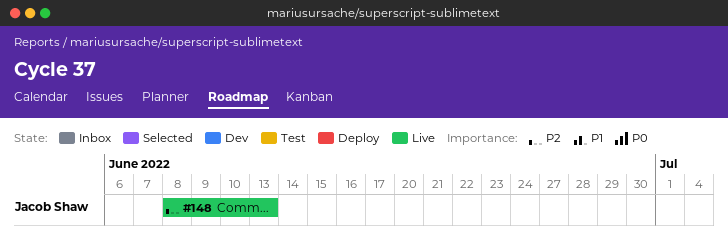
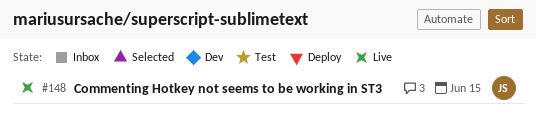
#148, due: Jun 13 -> Jun 15

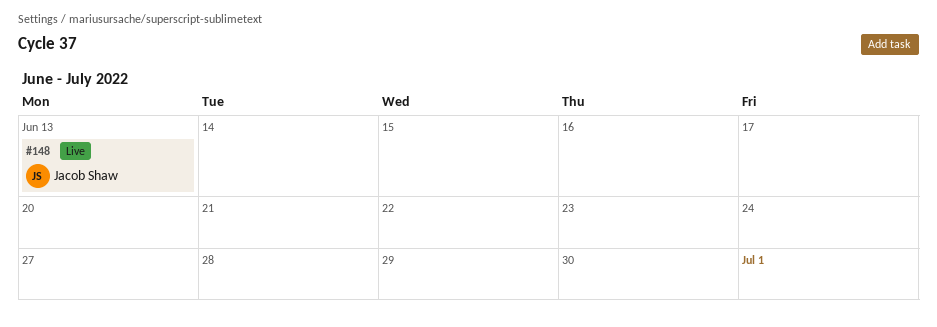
#148, due: Jun 15 -> Jun 13

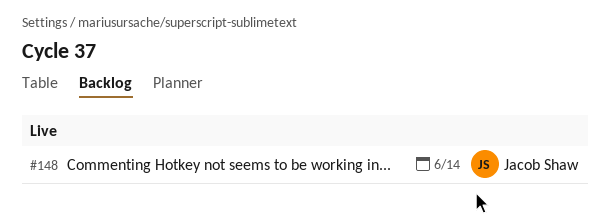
#148, due: Jun 13 -> Jun 14

